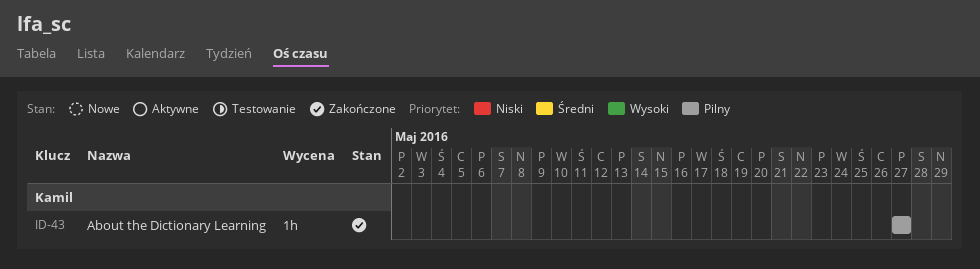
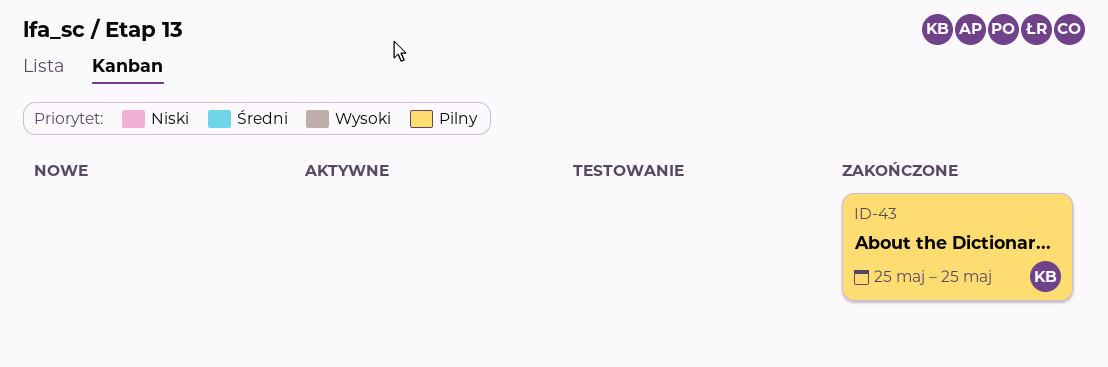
ID-43, start: May 27 -> May 25
ID-43, due: May 27 -> May 25

